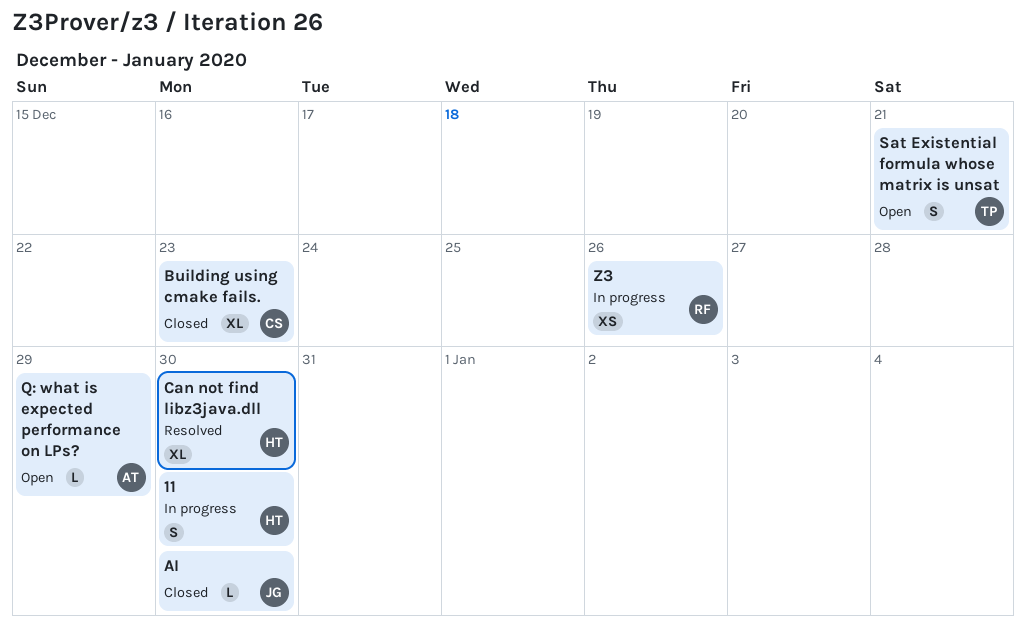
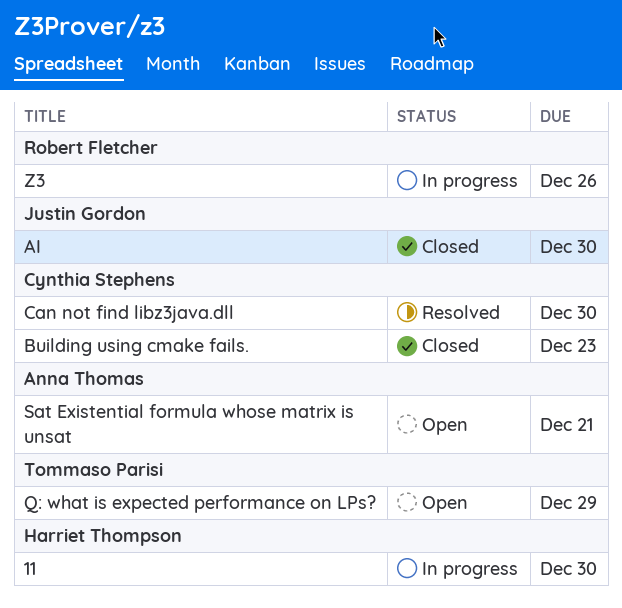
Can not find libz3java.dll, owner: Harriet Thompson -> Cynthia Stephens
Q: what is expected performance on LPs?, owner: Anna Thomas -> Tommaso Parisi
Sat Existential formula whose matrix is unsat, owner: Tommaso Parisi -> Anna Thomas

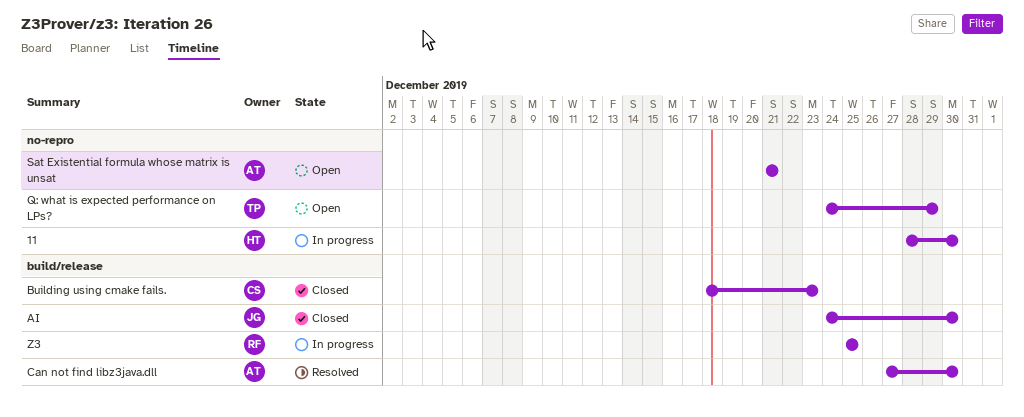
Can not find libz3java.dll, owner: Cynthia Stephens -> Anna Thomas
Z3, due: Dec 26 -> Dec 25

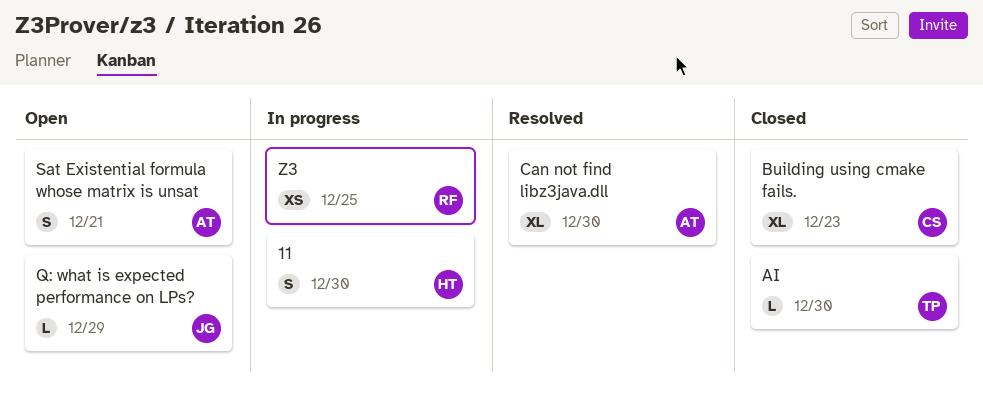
AI, owner: JG -> TP
Q: what is expected performance on LPs?, owner: TP -> JG

